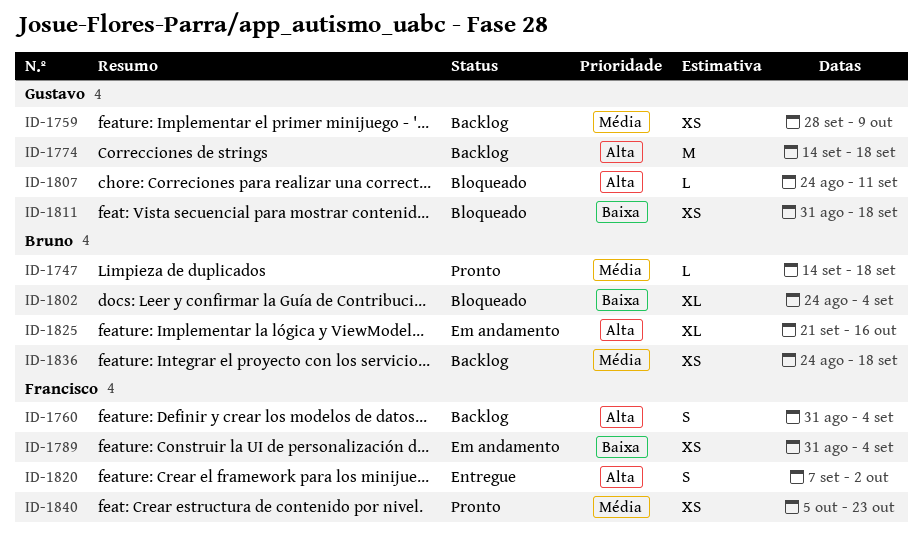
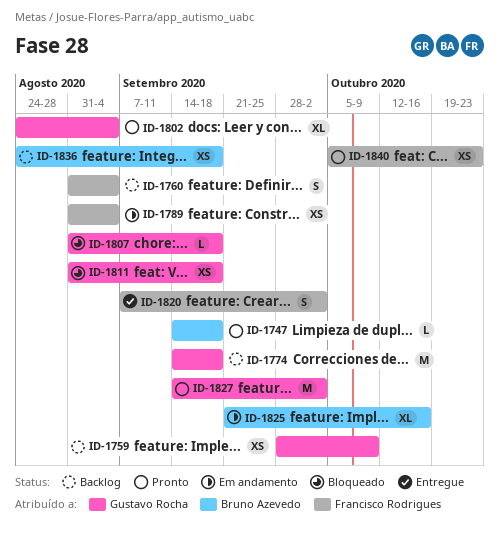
ID-1802, status: Bloqueado -> Pronto
ID-1802, owner: Bruno Azevedo -> Gustavo Rocha
ID-1807, start: Aug 24 -> Aug 31
ID-1807, due: Sep 11 -> Sep 18
ID-1827: none -> present

